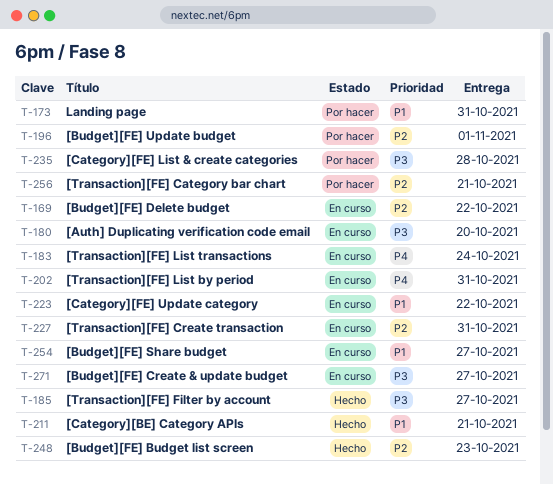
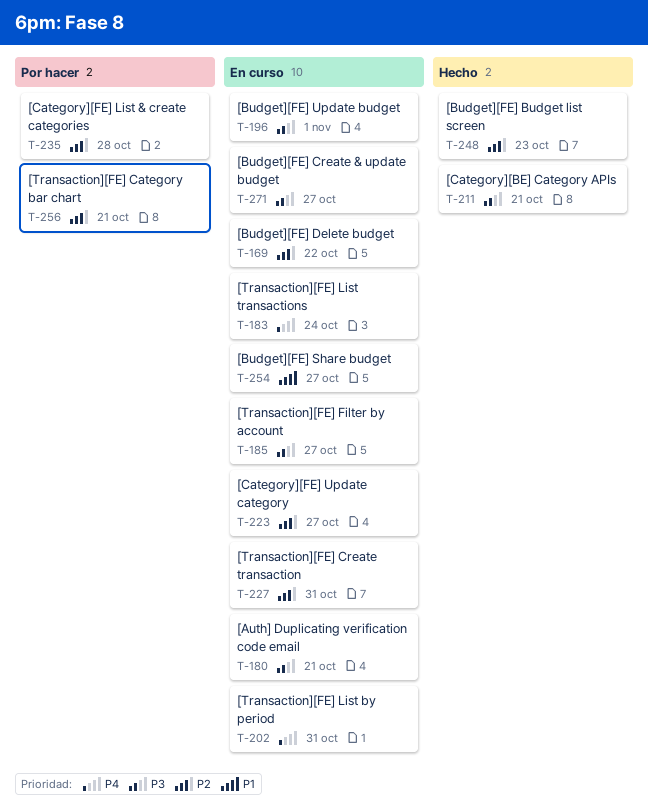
T-173: present -> none
T-180, due: Oct 20 -> Oct 21
T-185, status: Hecho -> En curso
T-196, status: Por hacer -> En curso
T-196, priority: P2 -> P3
T-211, priority: P1 -> P3
T-223, priority: P1 -> P2
T-223, due: Oct 22 -> Oct 27
T-235, priority: P3 -> P2

